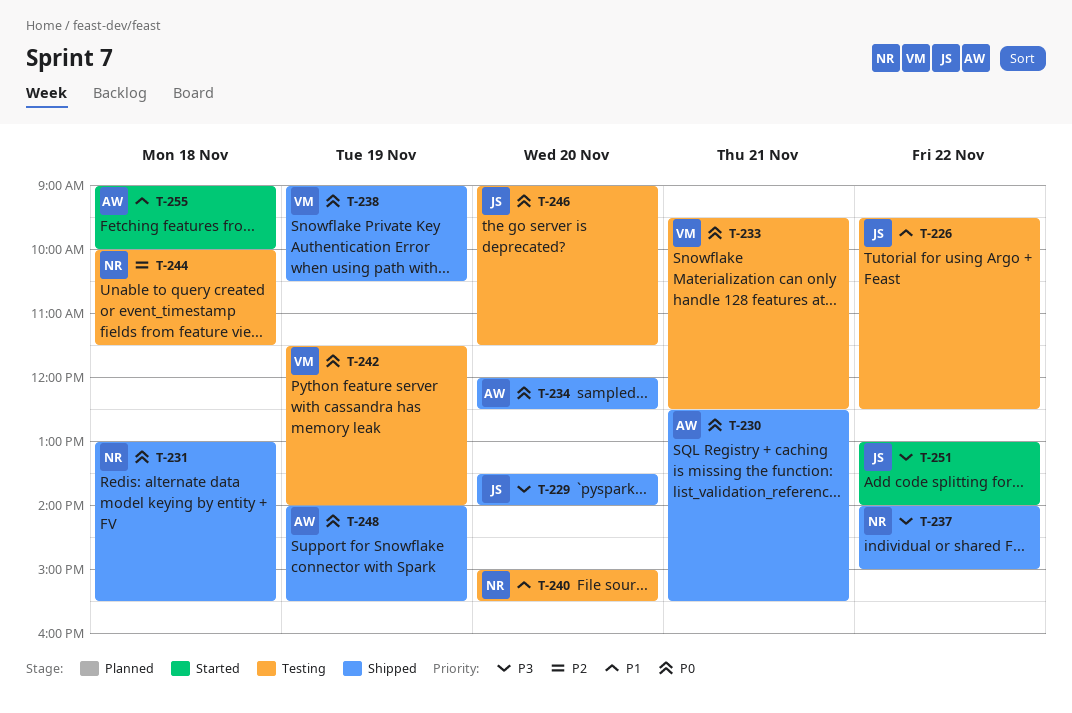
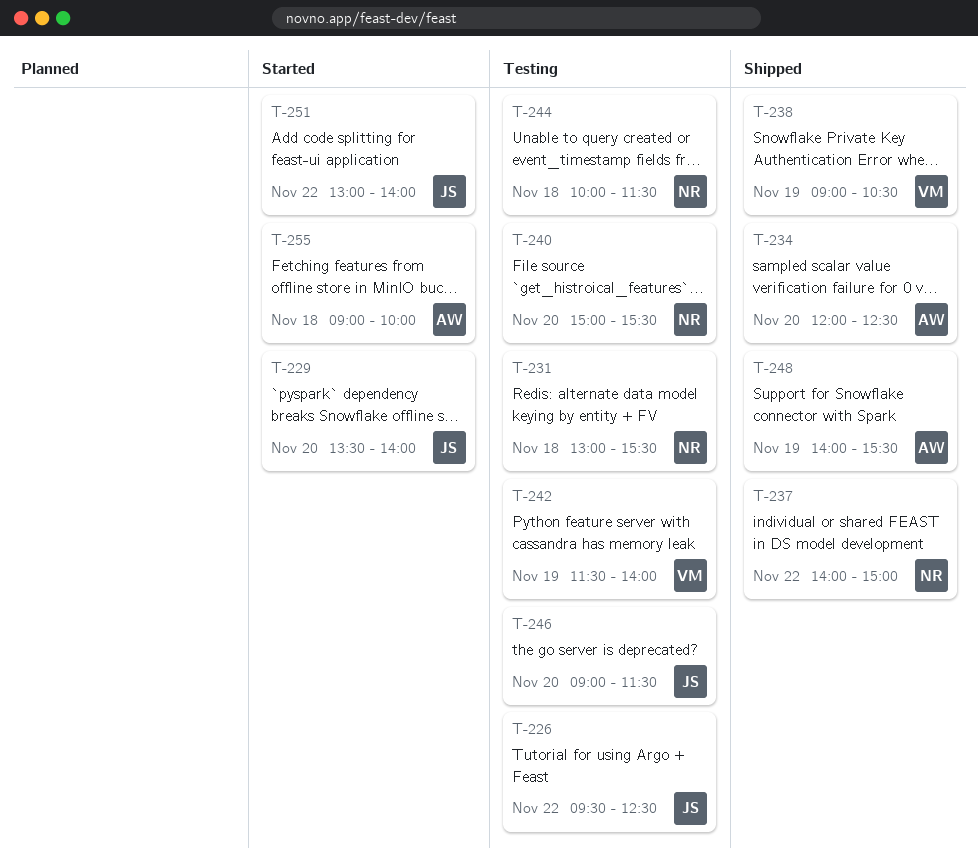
T-229, status: Shipped -> Started
T-230: present -> none
T-231, status: Shipped -> Testing
T-233: present -> none

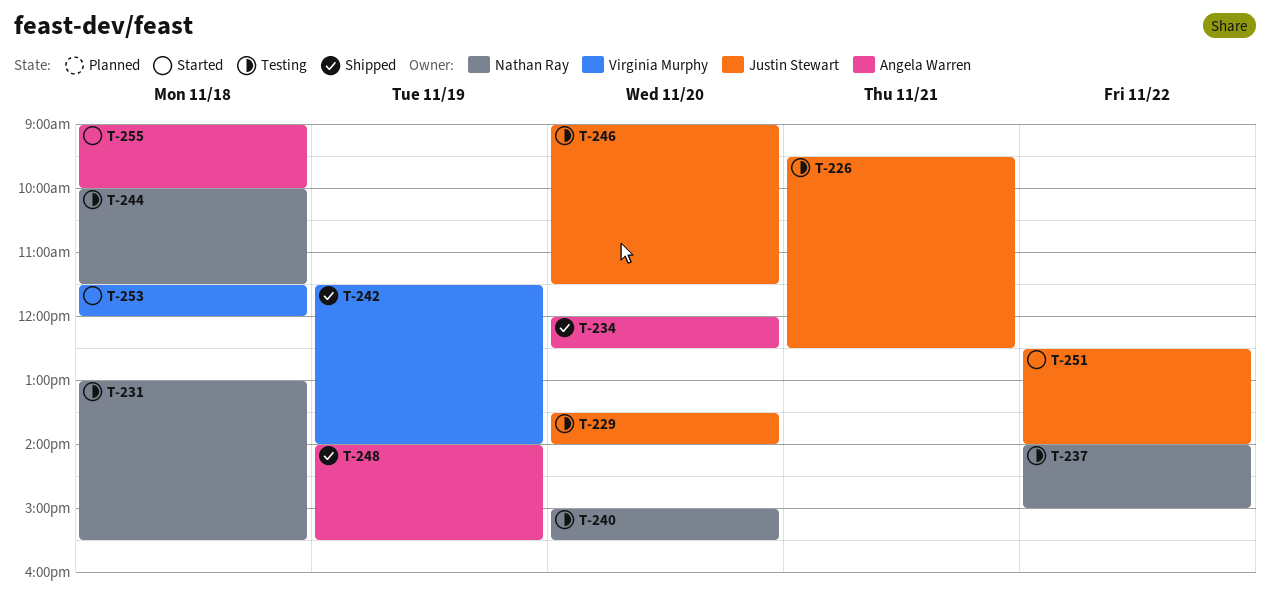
T-226, day: Nov 22 -> Nov 21
T-229, status: Started -> Testing
T-237, status: Shipped -> Testing
T-238: present -> none
T-242, status: Testing -> Shipped
T-251, begins: 13:00 -> 12:30
T-253: none -> present

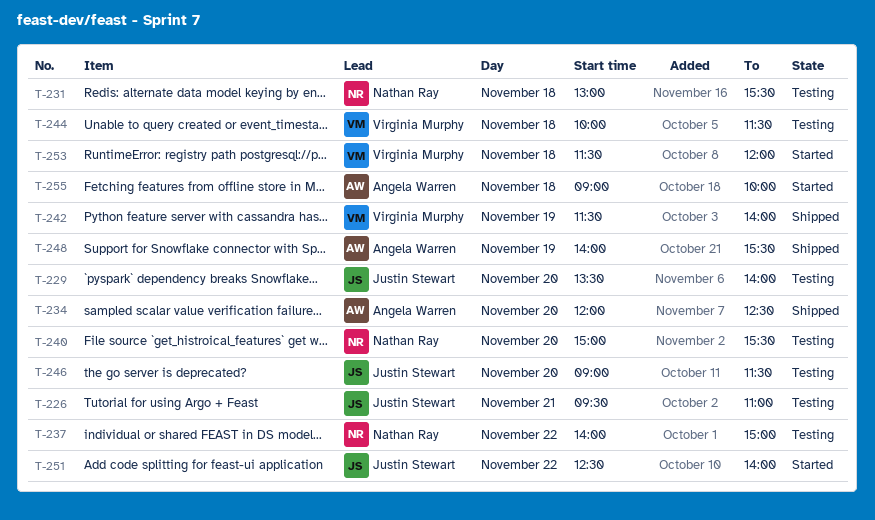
T-226, ends: 12:30 -> 11:00
T-244, owner: Nathan Ray -> Virginia Murphy

